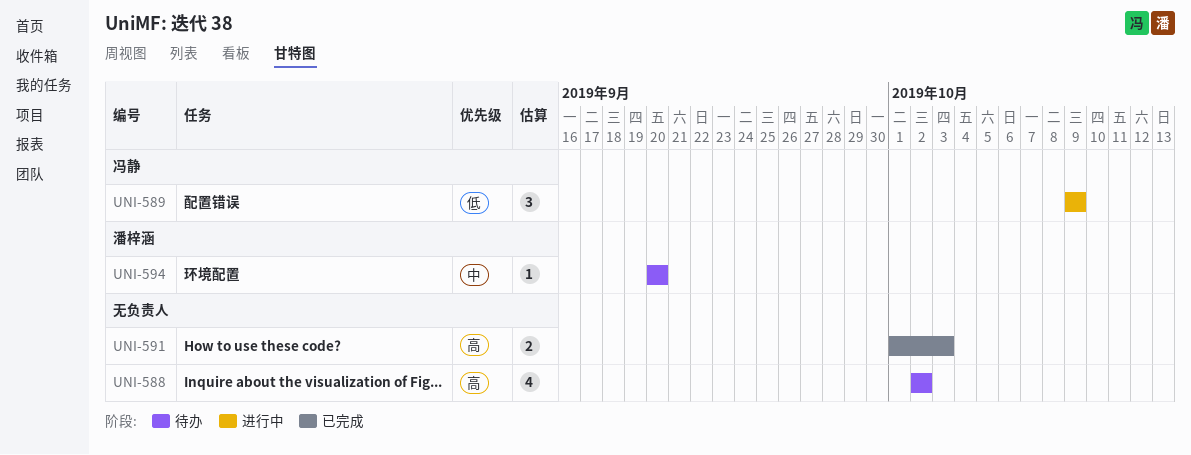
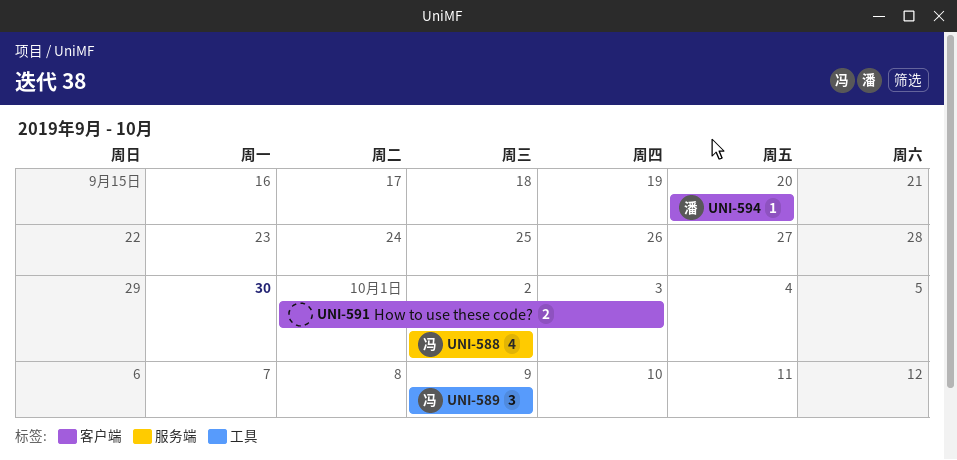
UNI-588, owner: none -> 冯静

